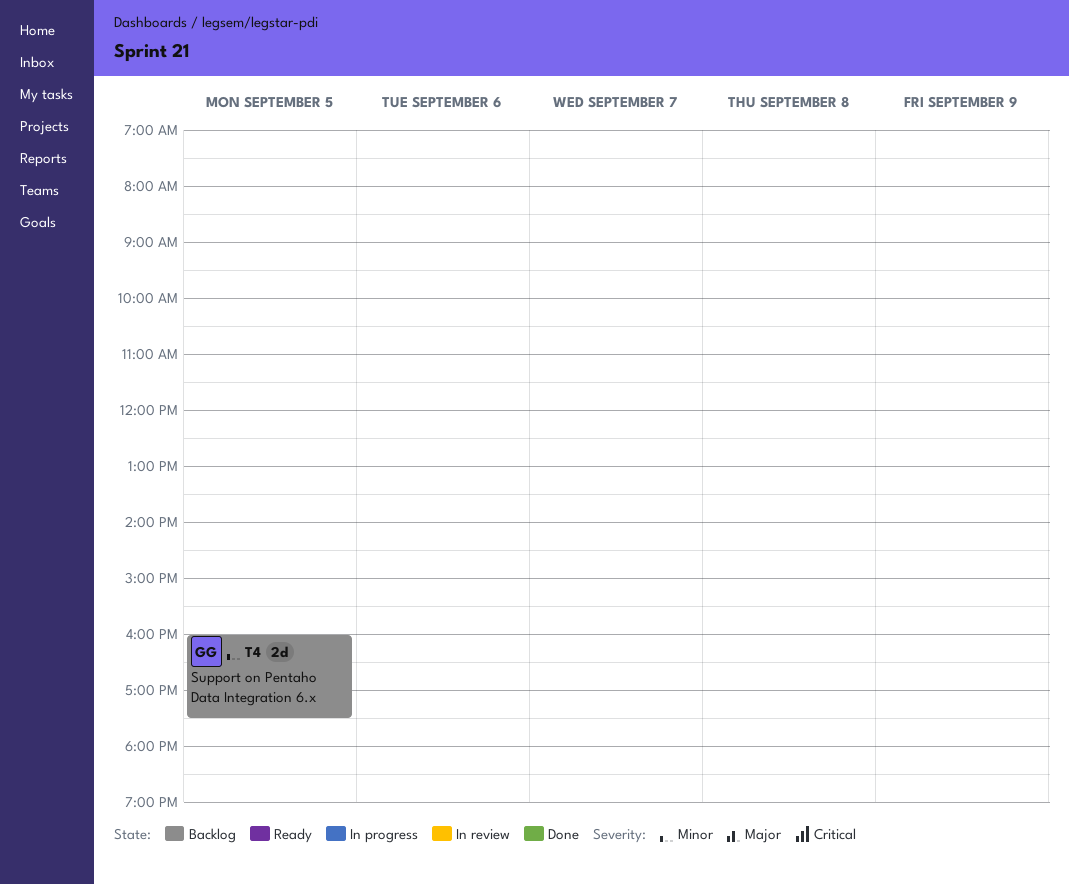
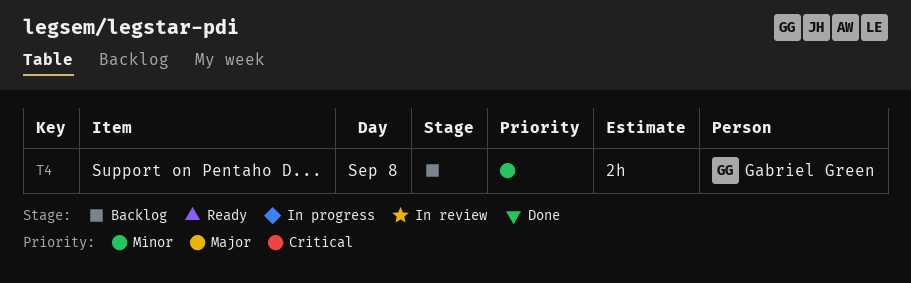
T4, estimate: 2d -> 2h
T4, day: Sep 5 -> Sep 8

